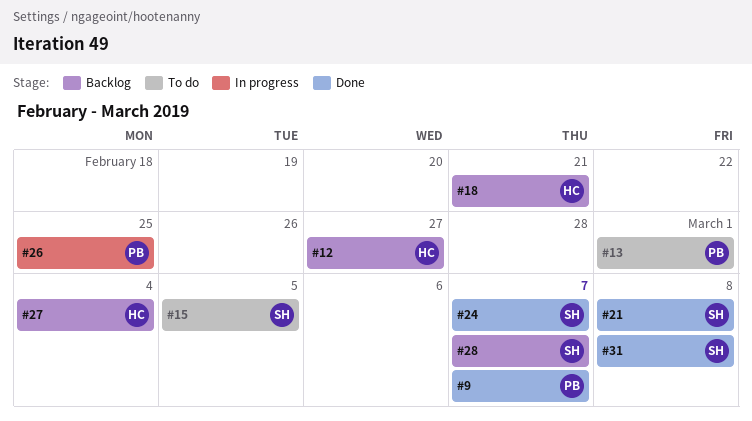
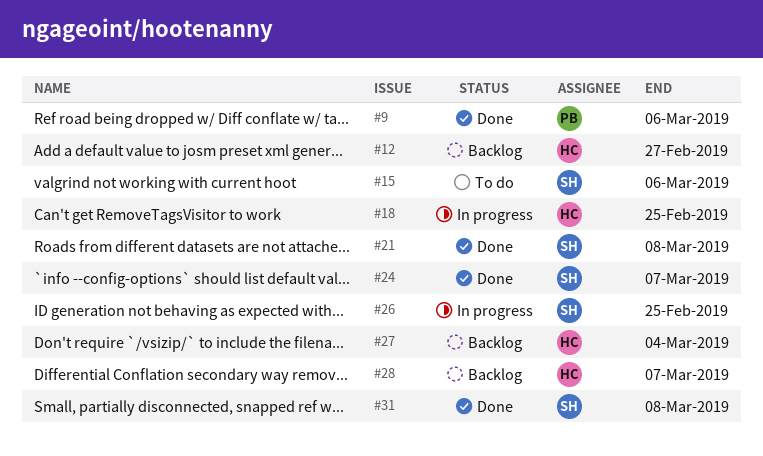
#9, due: Mar 7 -> Mar 6
#13: present -> none
#15, due: Mar 5 -> Mar 6
#18, status: Backlog -> In progress
#18, due: Feb 21 -> Feb 25
#26, owner: PB -> SH
#28, owner: SH -> HC

